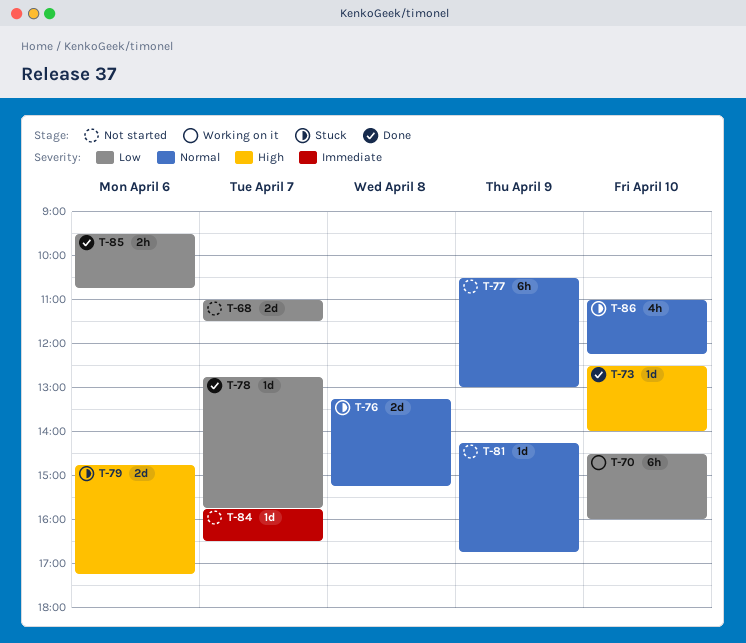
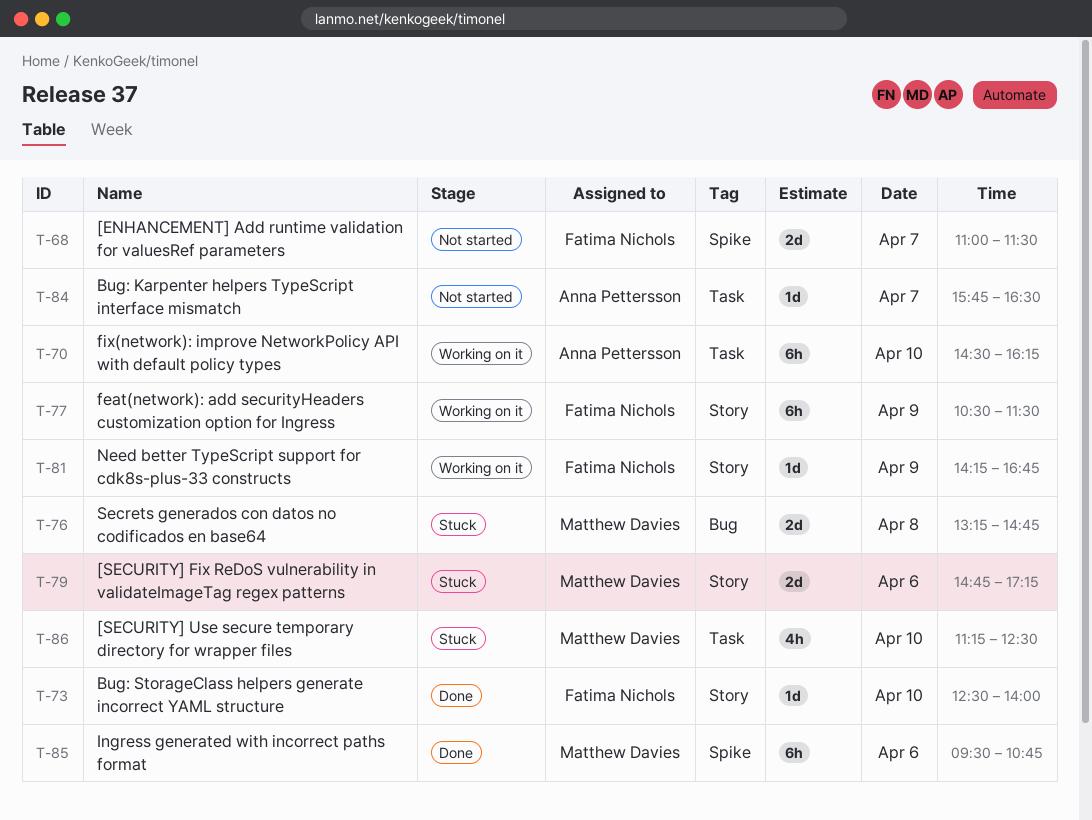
T-70, ends: 16:00 -> 16:15
T-76, ends: 15:15 -> 14:45
T-77, status: Not started -> Working on it
T-77, ends: 13:00 -> 11:30
T-78: present -> none
T-81, status: Not started -> Working on it
T-85, estimate: 2h -> 6h
T-86, begins: 11:00 -> 11:15
T-86, ends: 12:15 -> 12:30

